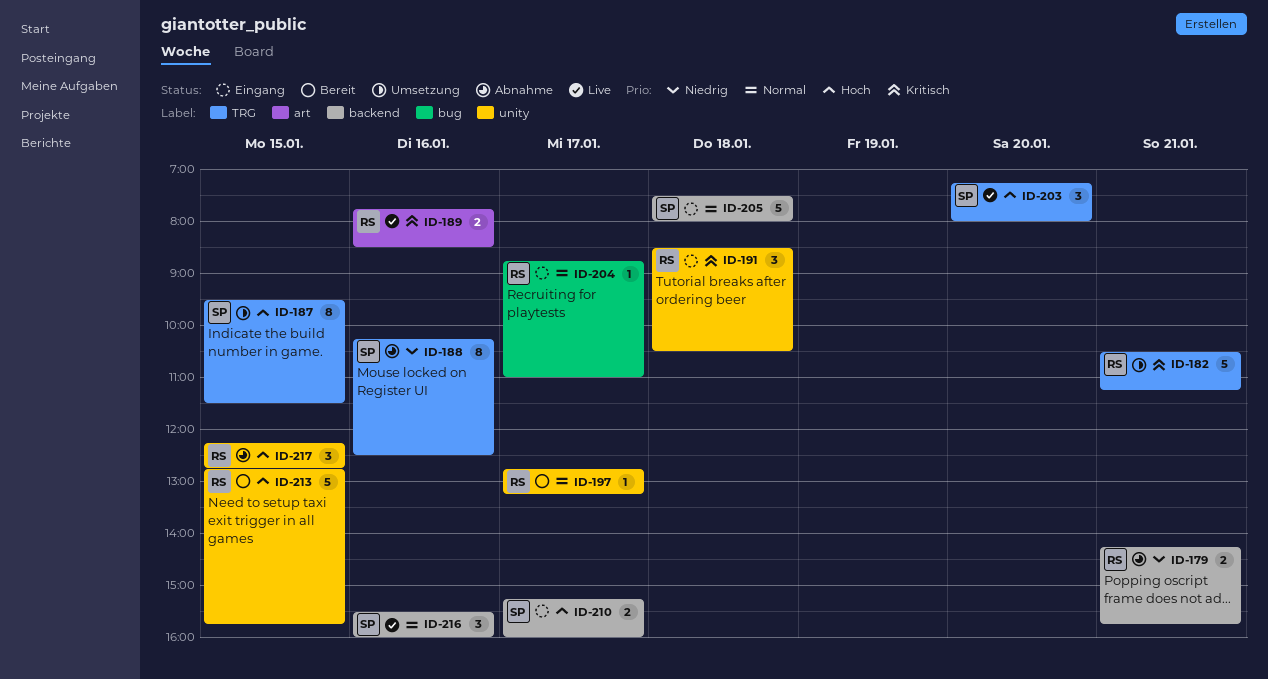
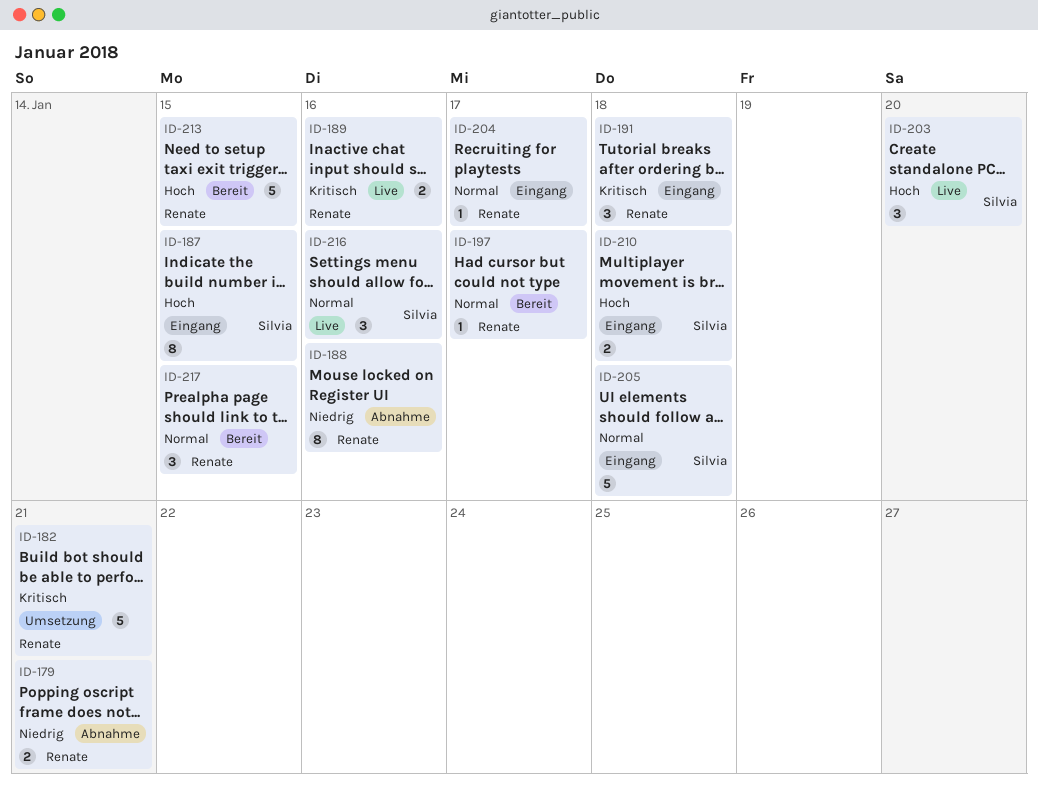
ID-187, status: Umsetzung -> Eingang
ID-188, owner: Silvia -> Renate
ID-210, day: Jan 17 -> Jan 18
ID-217, status: Abnahme -> Bereit
ID-217, priority: Hoch -> Normal

